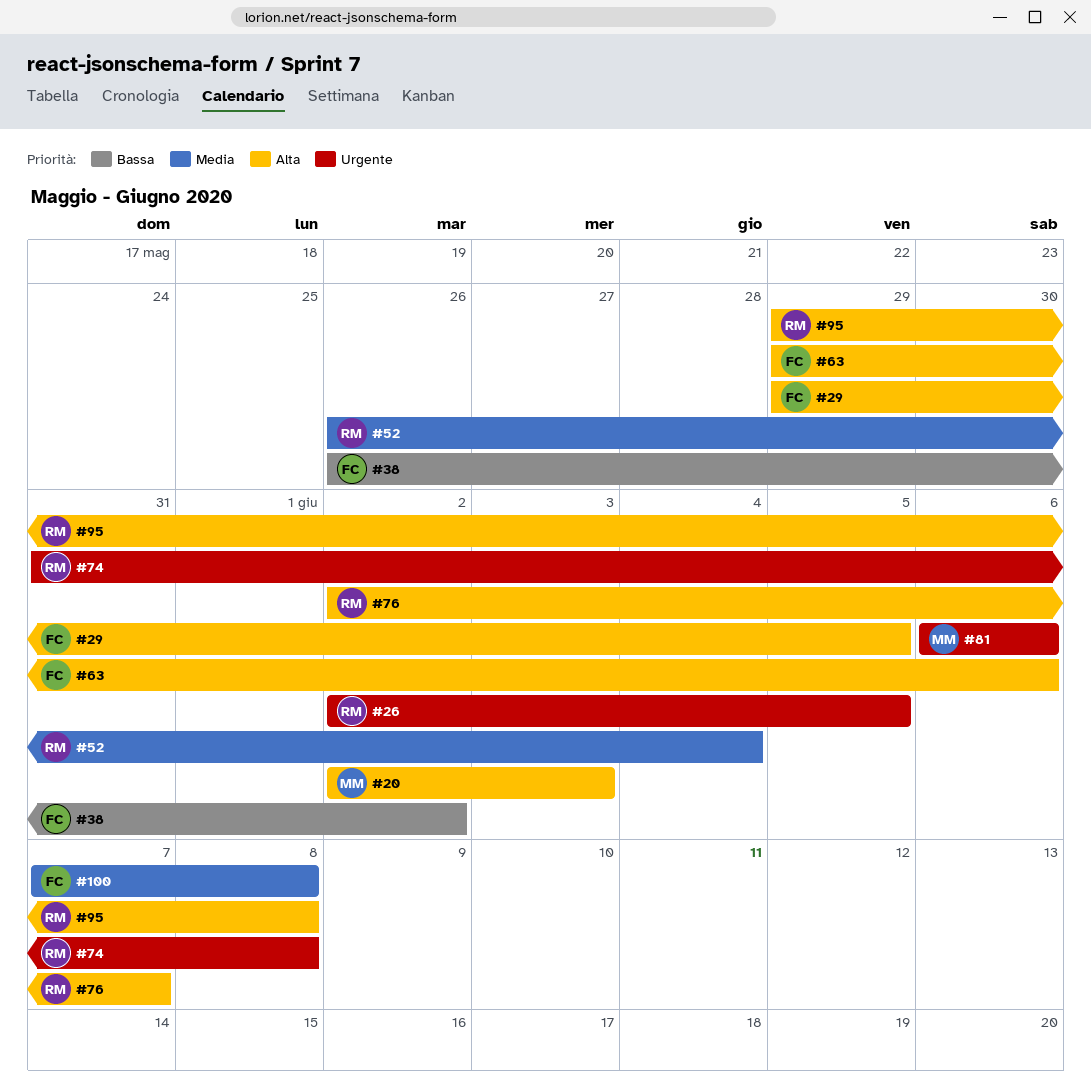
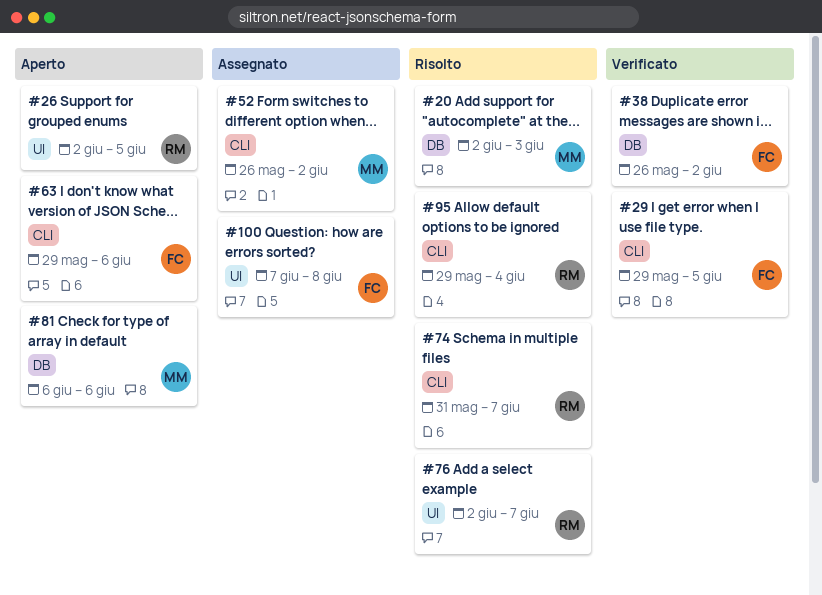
#52, owner: RM -> MM
#52, due: Jun 4 -> Jun 2
#74, due: Jun 8 -> Jun 7
#95, due: Jun 8 -> Jun 4

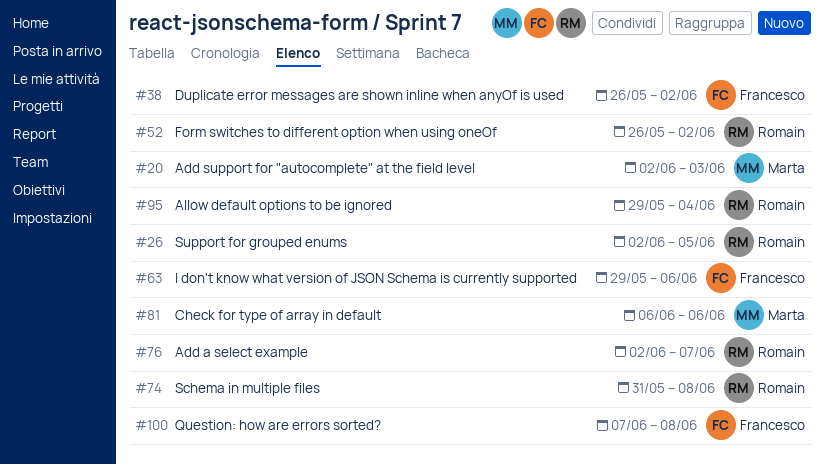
#29: present -> none
#52, owner: Marta -> Romain
#74, due: Jun 7 -> Jun 8

